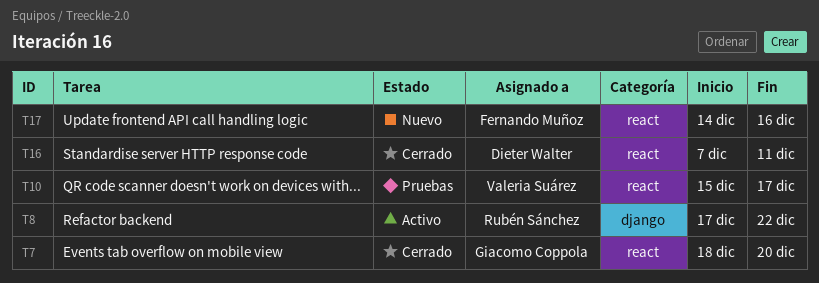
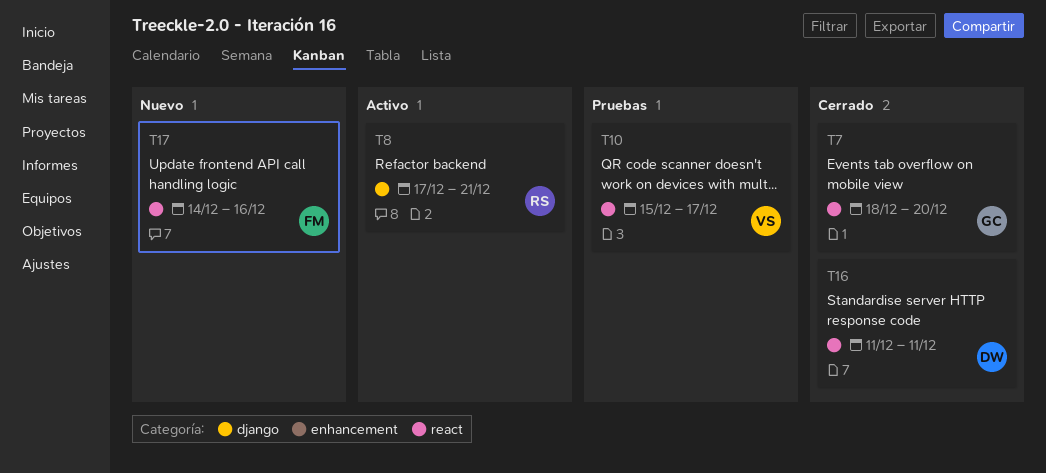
T8, due: Dec 22 -> Dec 21
T16, start: Dec 7 -> Dec 11

